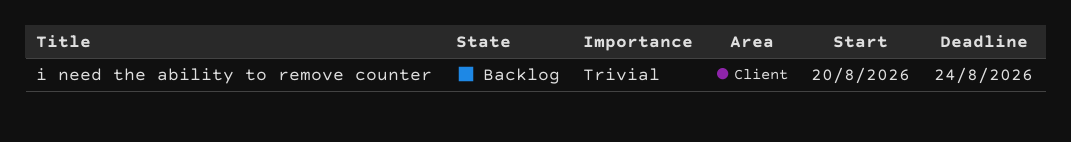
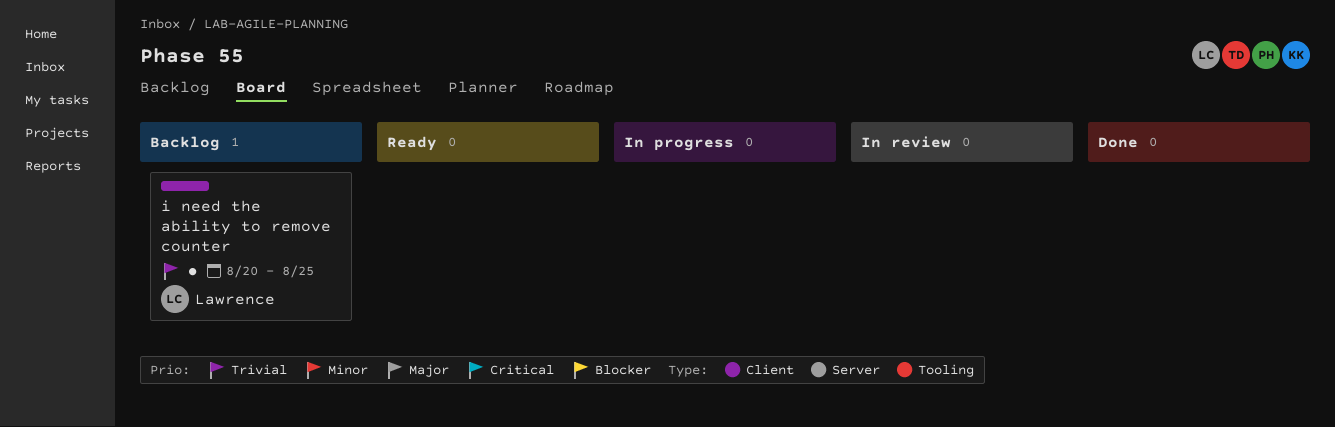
i need the ability to remove counter, due: Aug 24 -> Aug 25

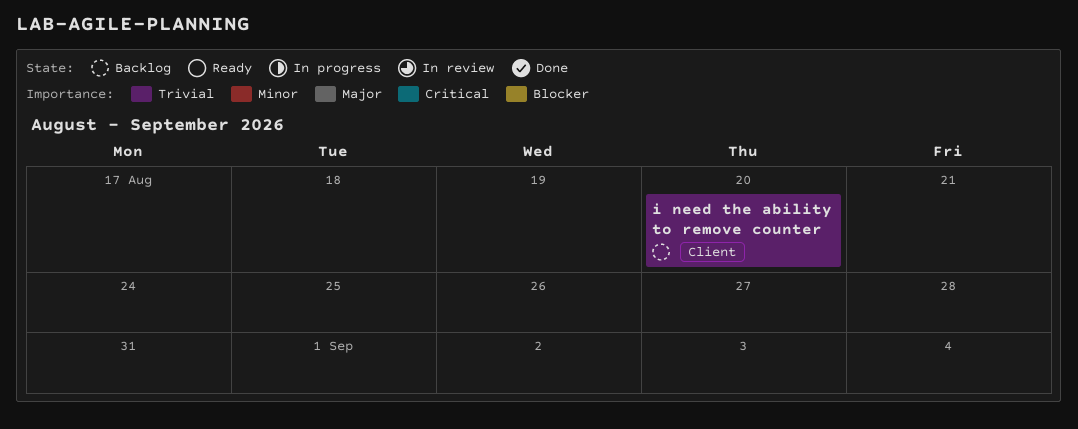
i need the ability to remove counter, due: Aug 25 -> Aug 20

